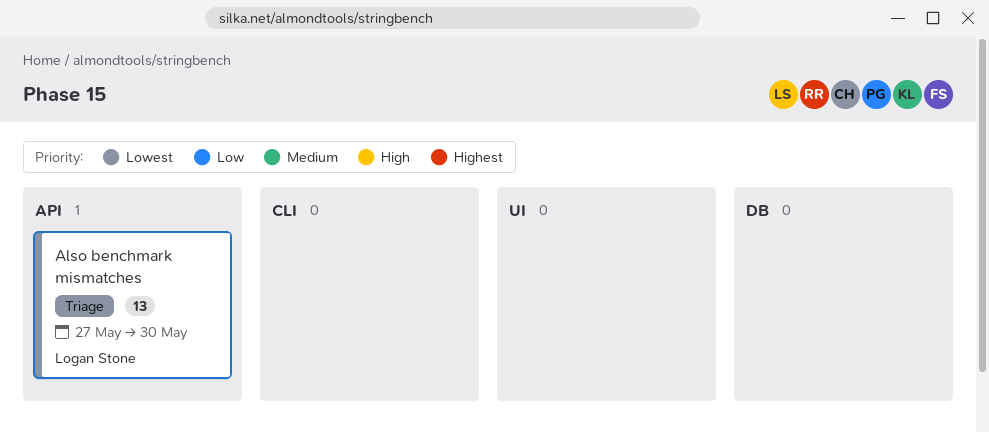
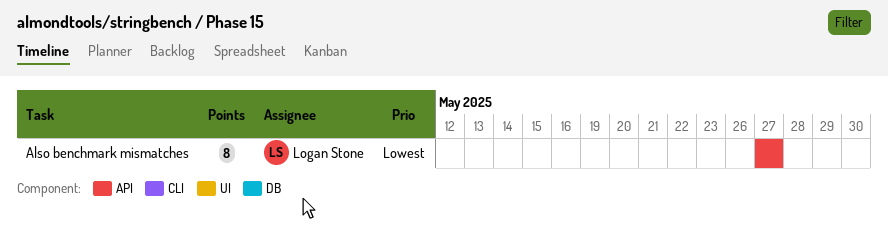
Also benchmark mismatches, estimate: 13 -> 8
Also benchmark mismatches, due: May 30 -> May 27

